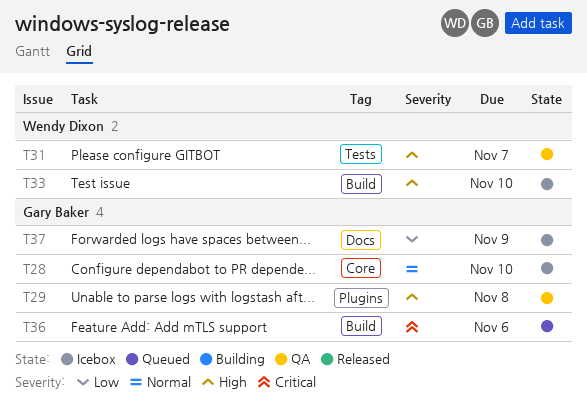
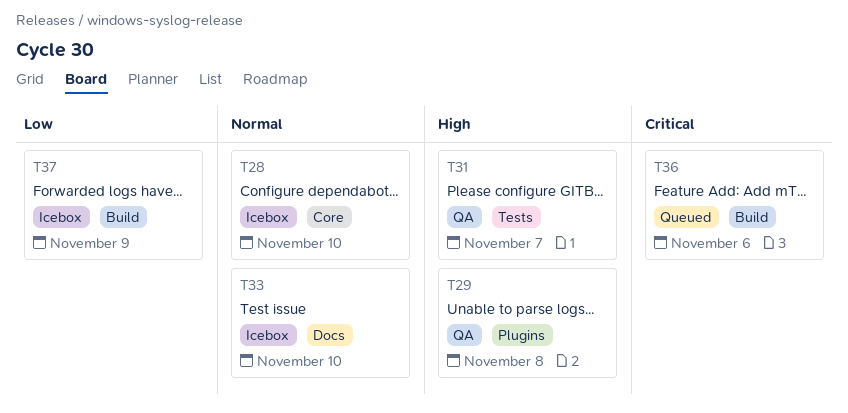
T33, priority: High -> Normal
T33, label: Build -> Docs
T37, label: Docs -> Build

